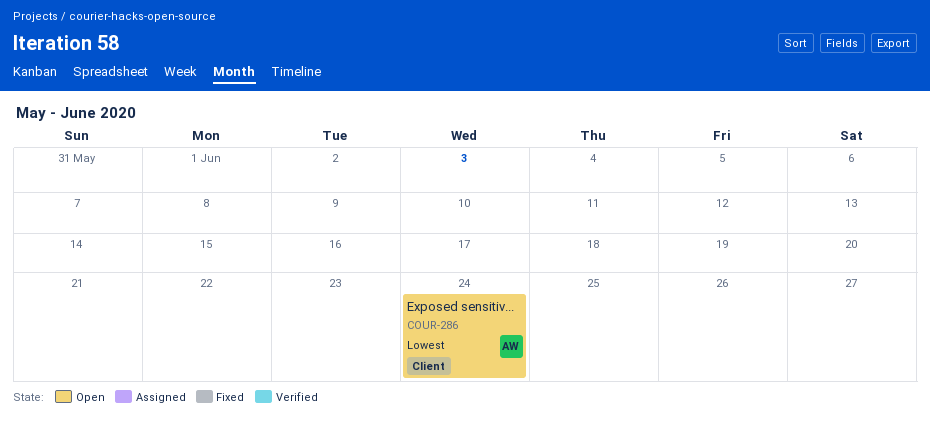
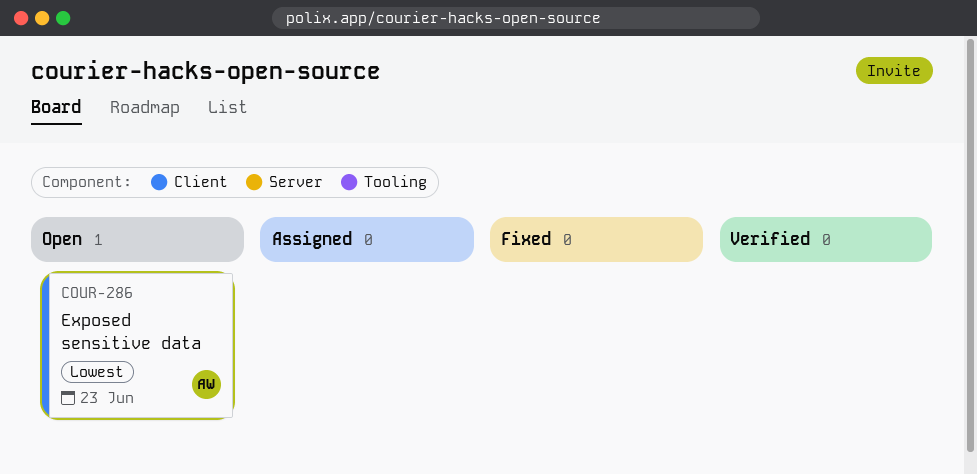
COUR-286, due: Jun 24 -> Jun 23

